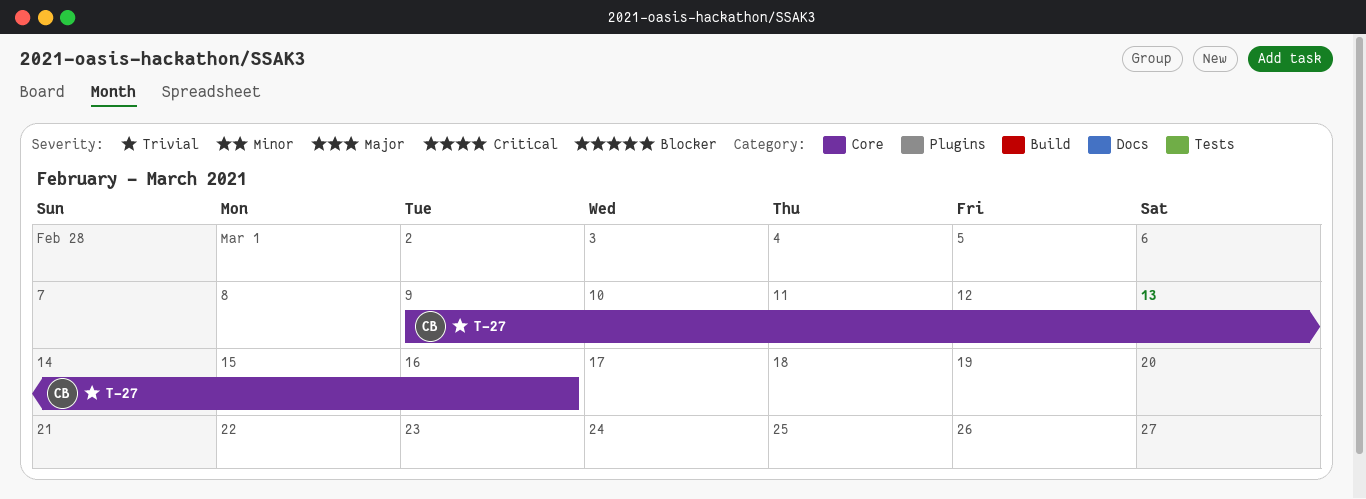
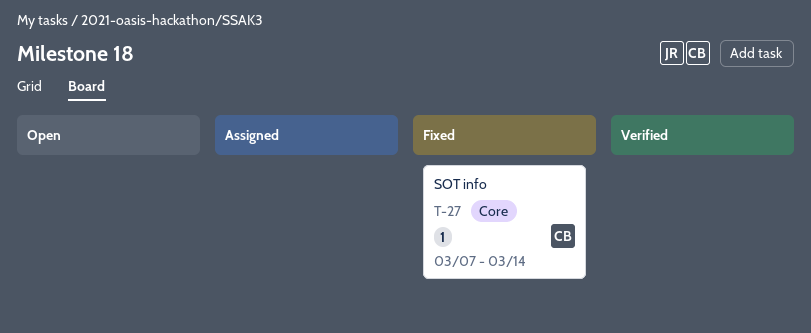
T-27, start: Mar 9 -> Mar 7
T-27, due: Mar 16 -> Mar 14

